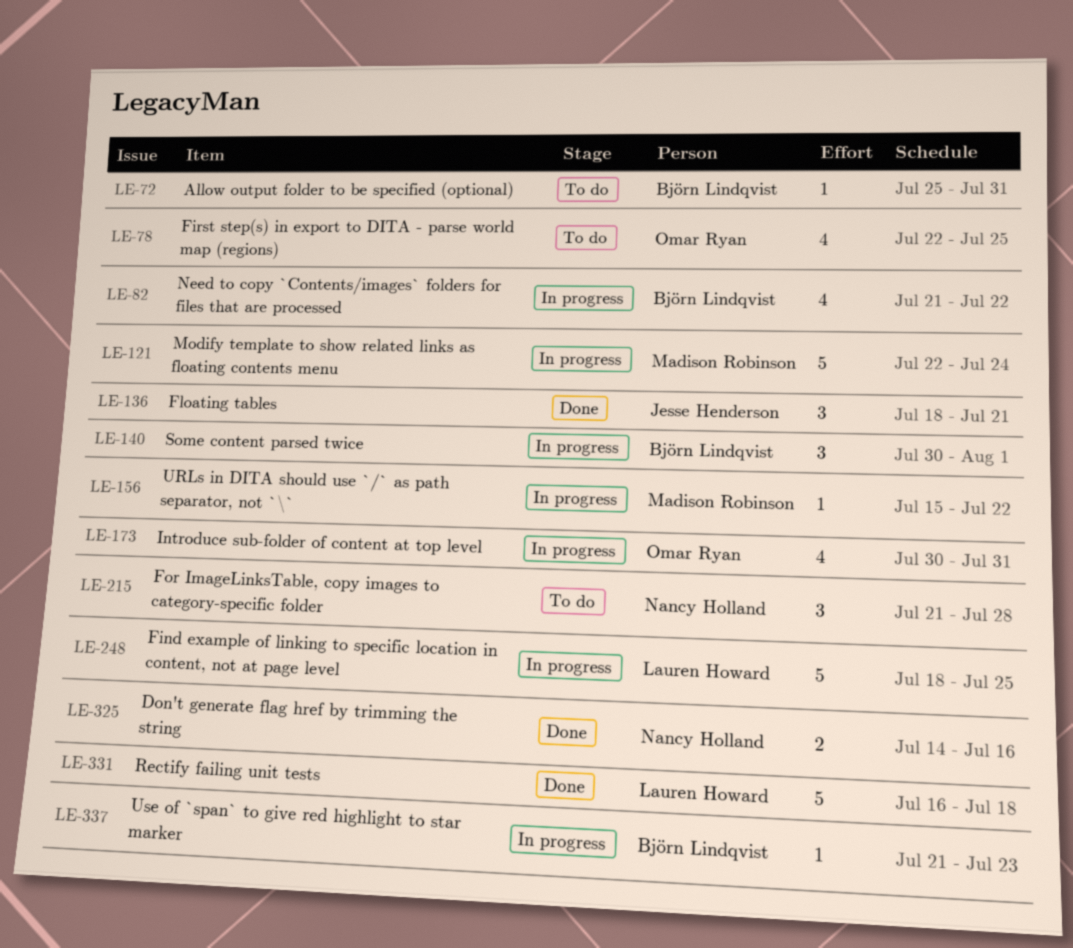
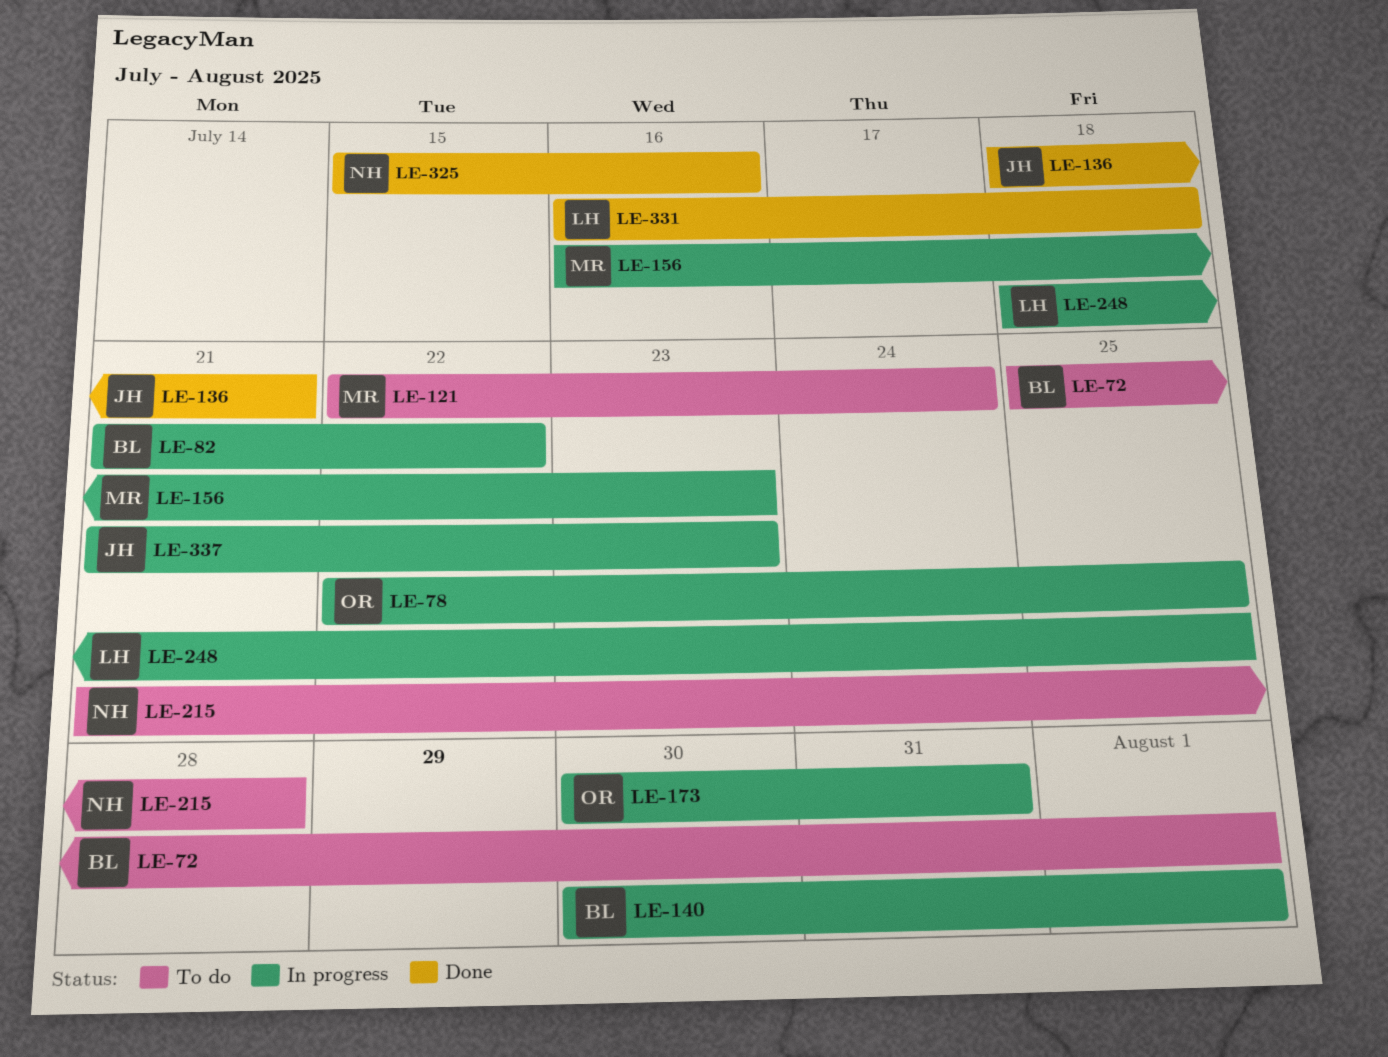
LE-72, due: Jul 31 -> Aug 1
LE-78, status: To do -> In progress
LE-121, status: In progress -> To do
LE-156, start: Jul 15 -> Jul 16
LE-156, due: Jul 22 -> Jul 23
LE-325, start: Jul 14 -> Jul 15
LE-337, owner: Björn Lindqvist -> Jesse Henderson

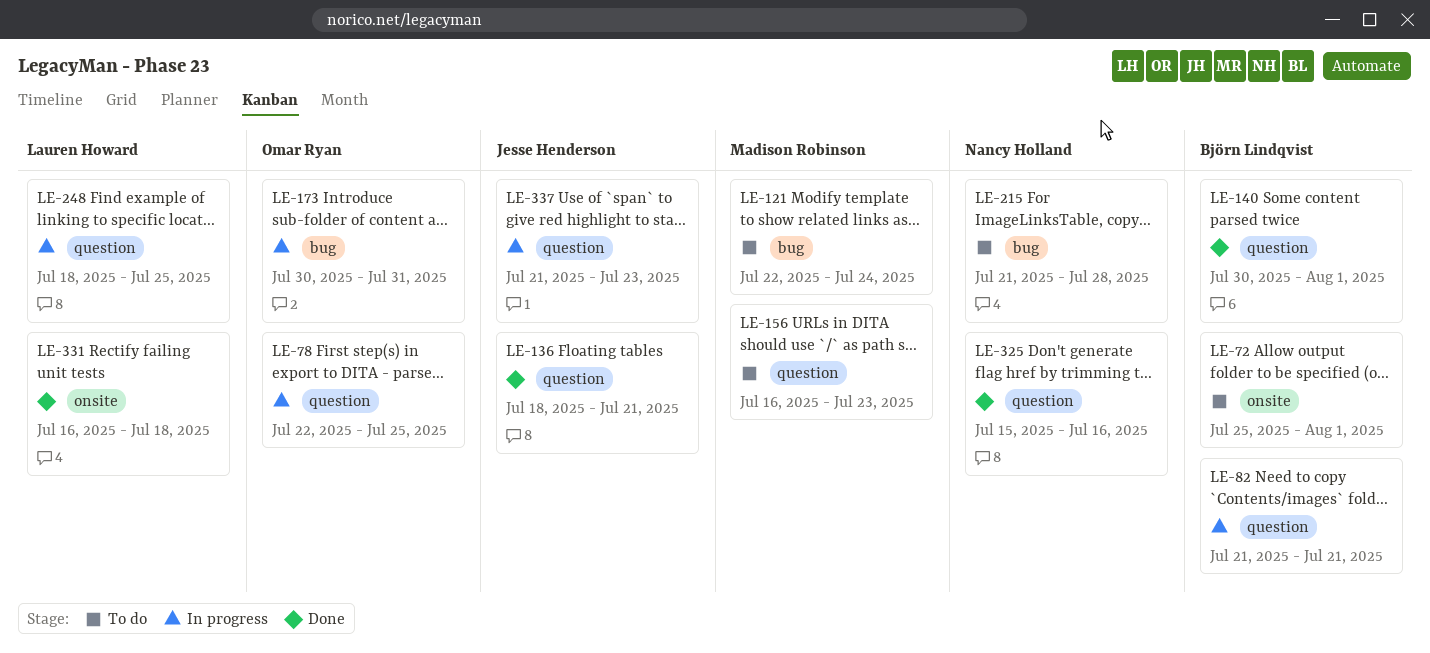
LE-82, due: Jul 22 -> Jul 21
LE-140, status: In progress -> Done
LE-156, status: In progress -> To do

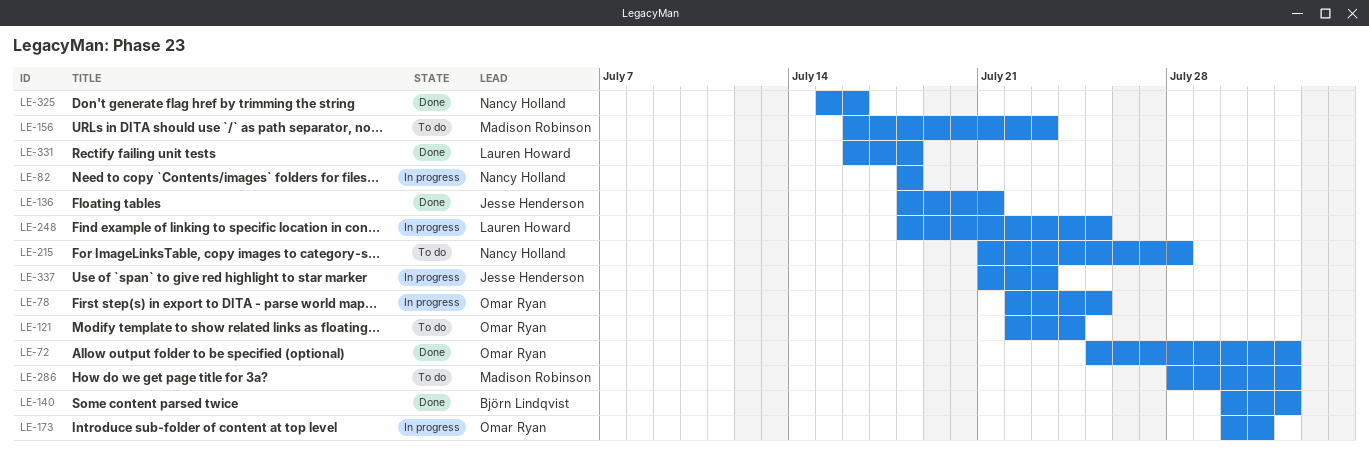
LE-72, status: To do -> Done
LE-72, owner: Björn Lindqvist -> Omar Ryan
LE-82, owner: Björn Lindqvist -> Nancy Holland
LE-82, start: Jul 21 -> Jul 18
LE-82, due: Jul 21 -> Jul 18
LE-121, owner: Madison Robinson -> Omar Ryan
LE-286: none -> present

